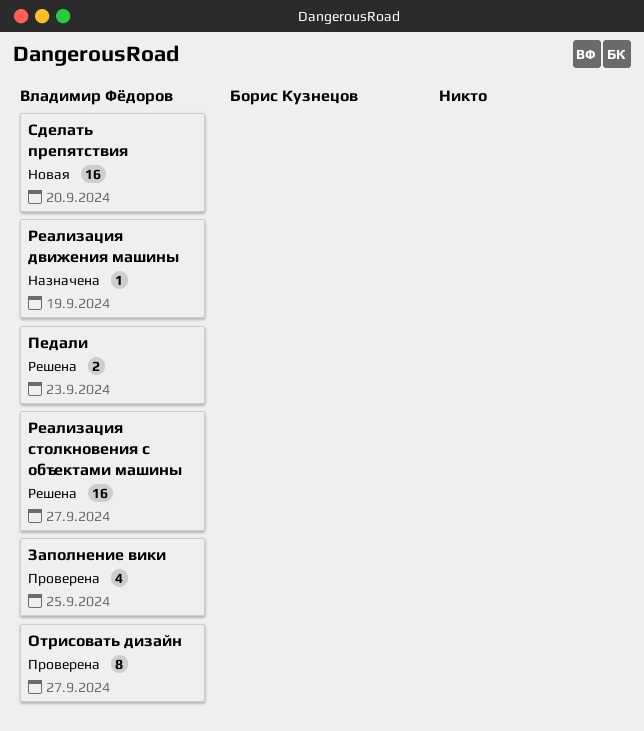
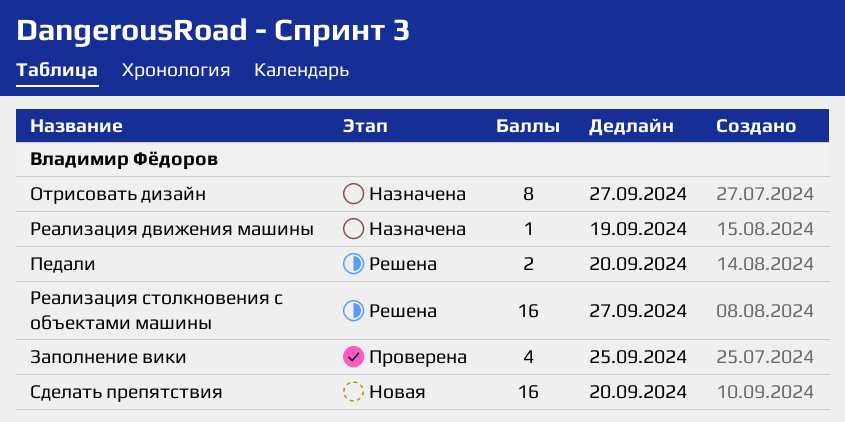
Отрисовать дизайн, status: Проверена -> Назначена
Педали, due: Sep 23 -> Sep 20

